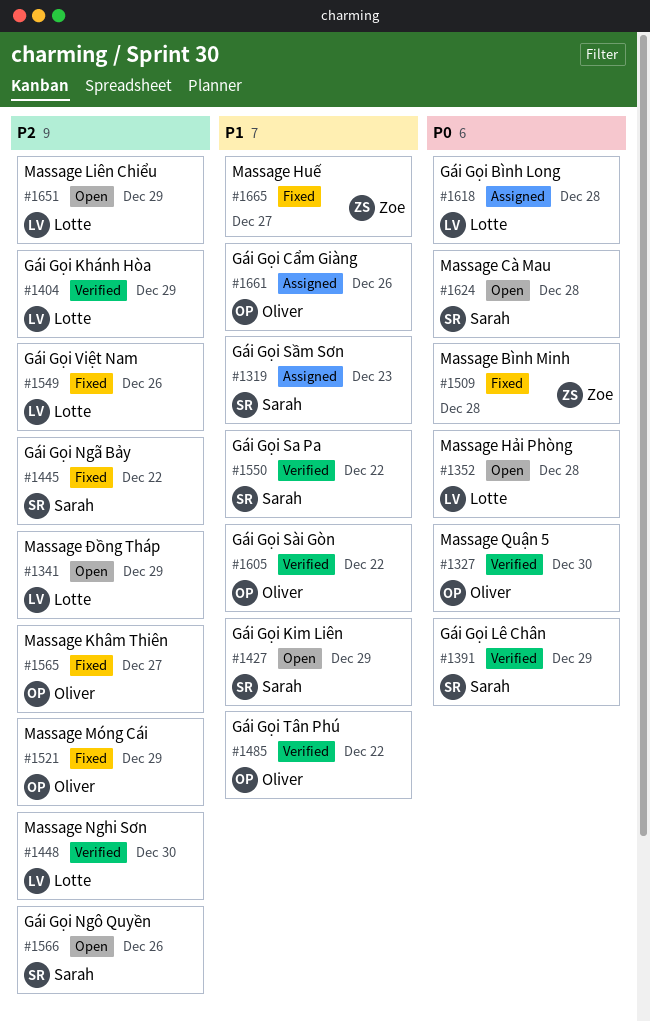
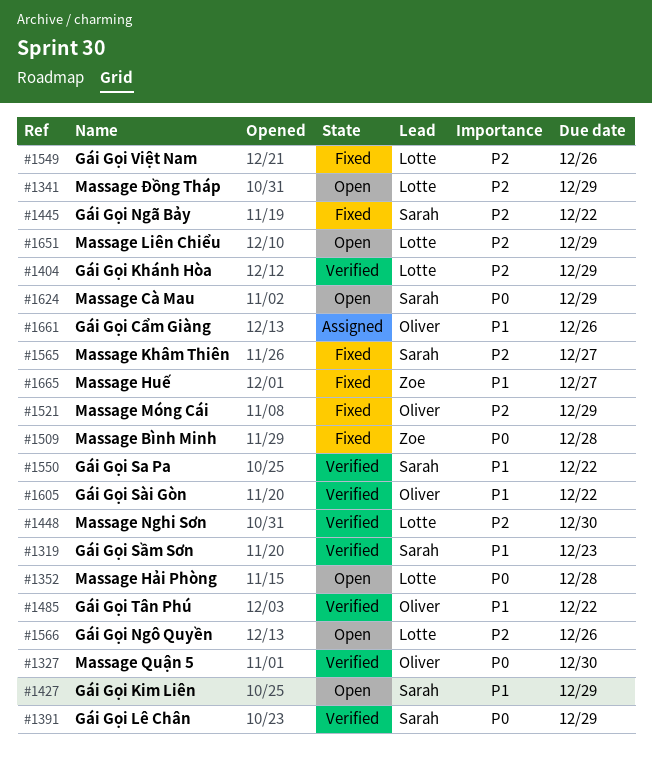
#1319, status: Assigned -> Verified
#1565, owner: Oliver -> Sarah
#1566, owner: Sarah -> Lotte
#1618: present -> none
#1624, due: Dec 28 -> Dec 29

